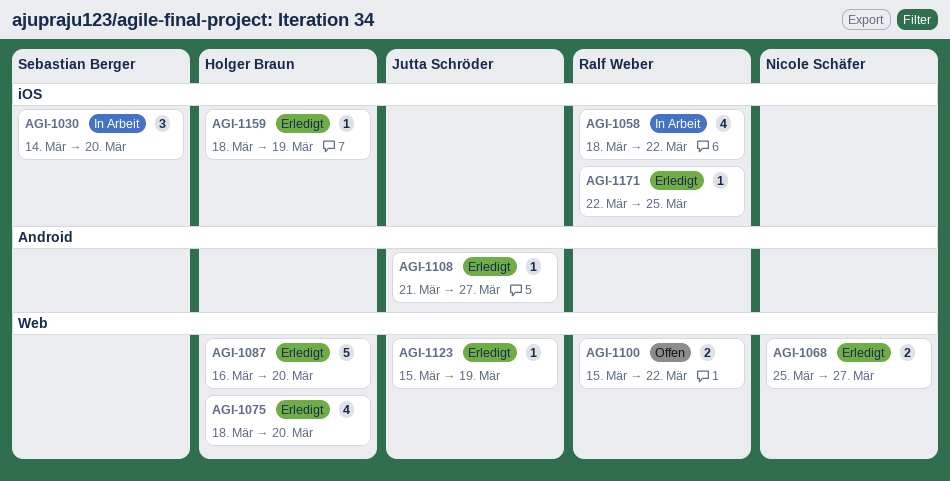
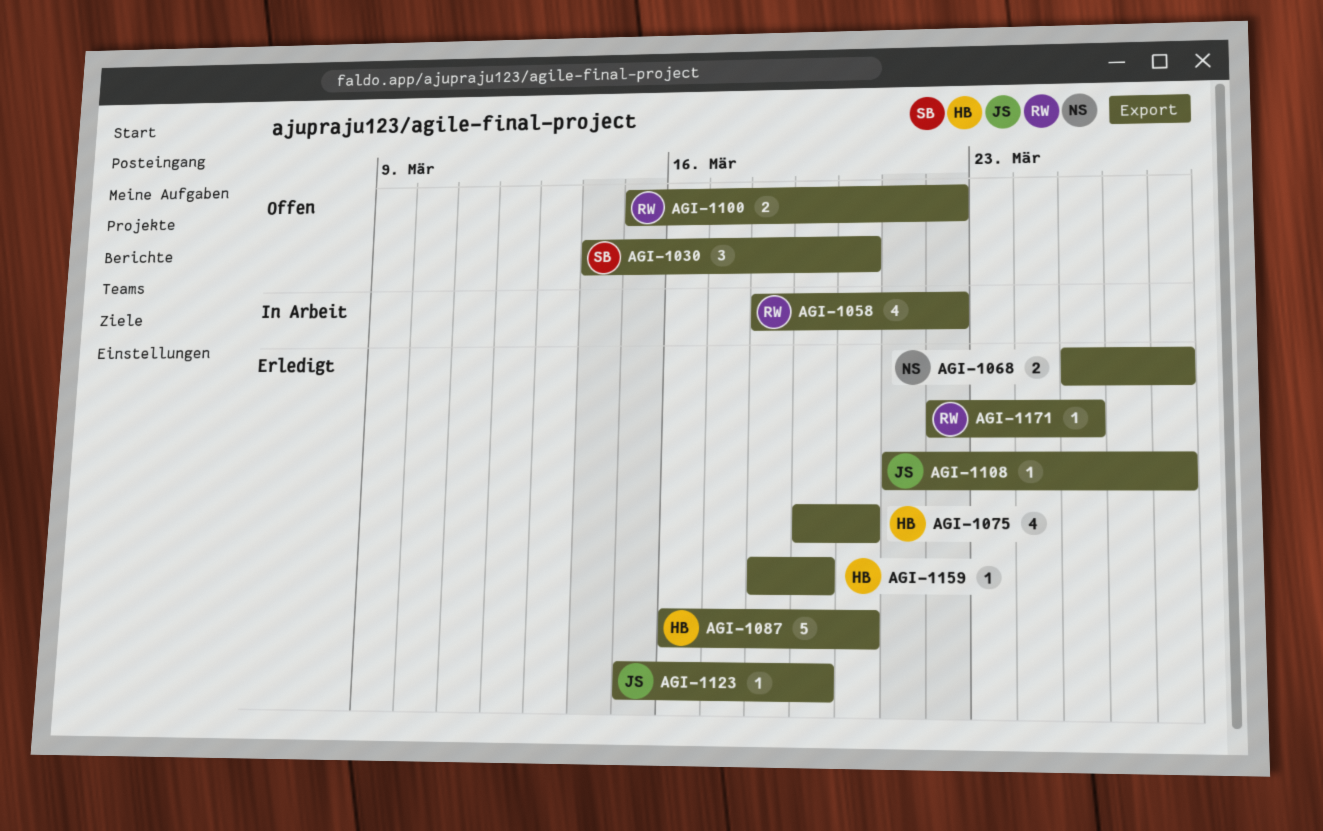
AGI-1030, status: In Arbeit -> Offen
AGI-1075, start: Mar 18 -> Mar 19

